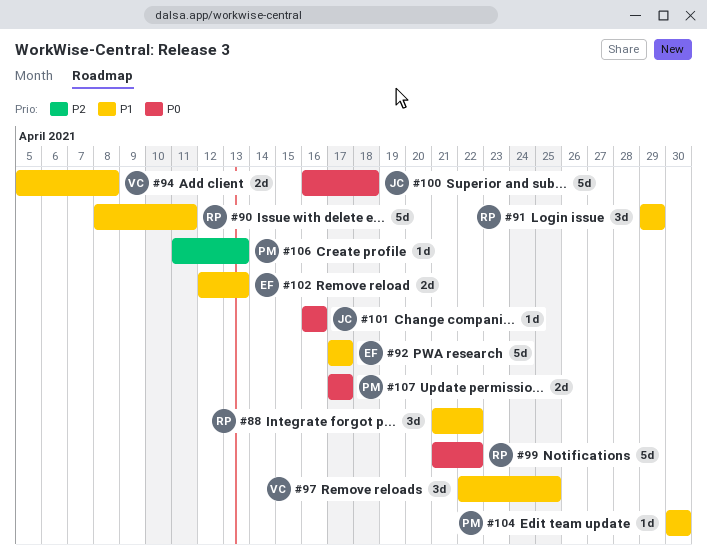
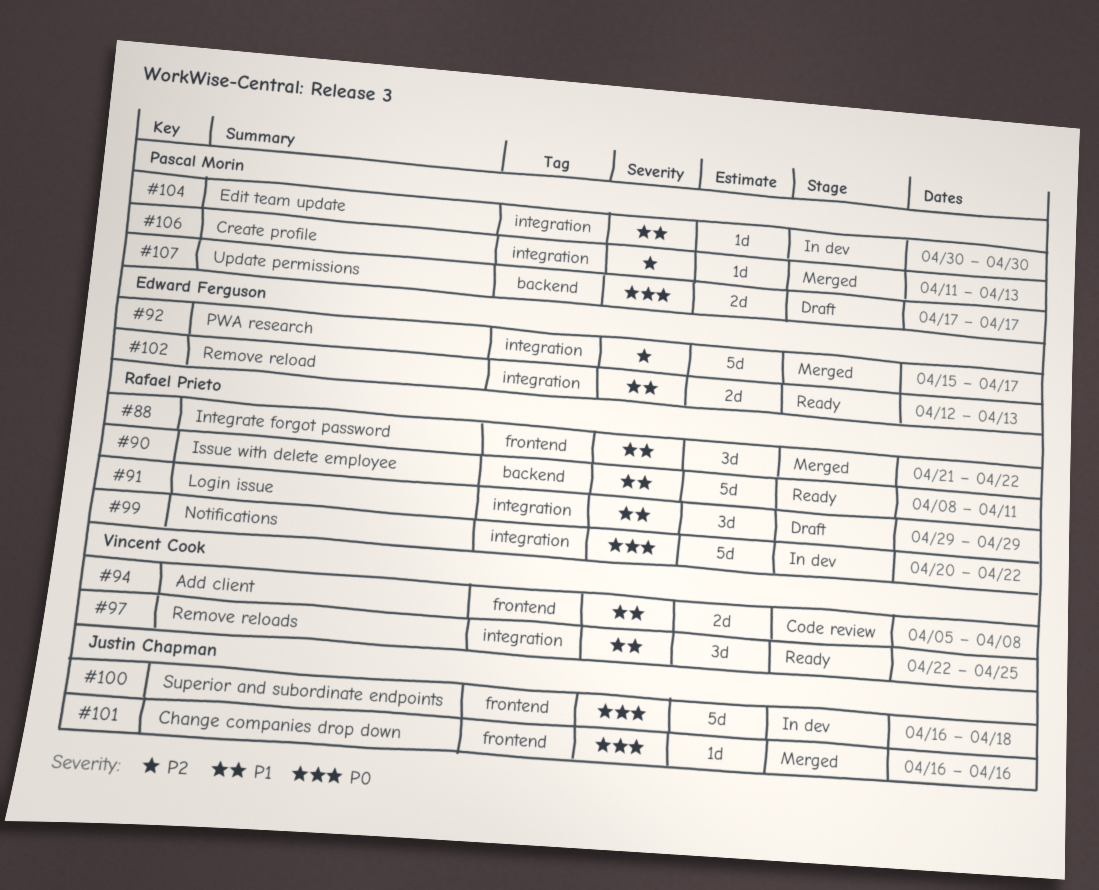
#92, priority: P1 -> P2
#92, start: Apr 17 -> Apr 15
#99, start: Apr 21 -> Apr 20

